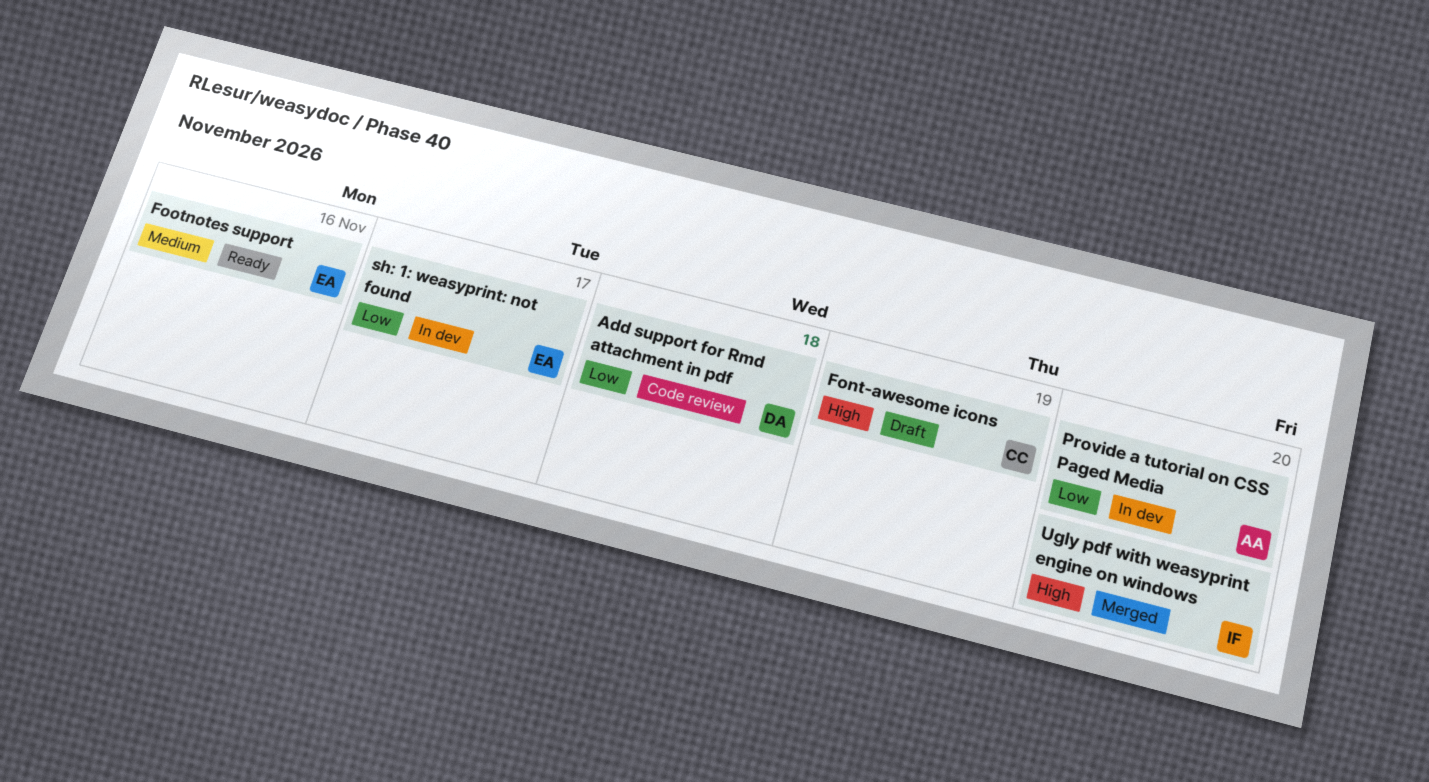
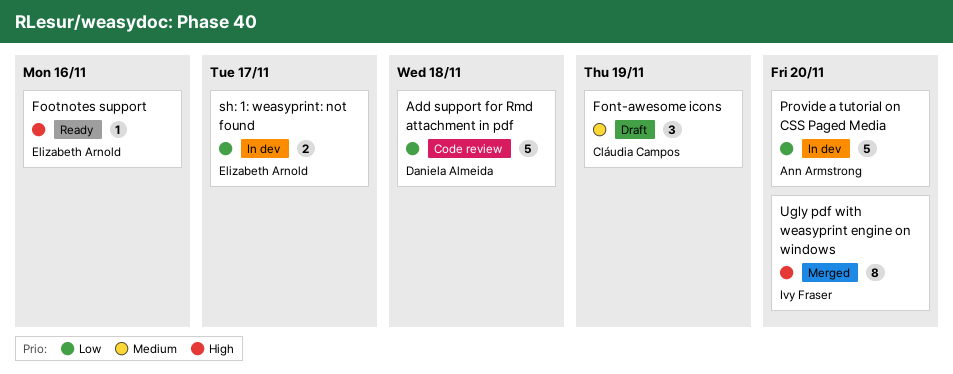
Font-awesome icons, priority: High -> Medium
Footnotes support, priority: Medium -> High

